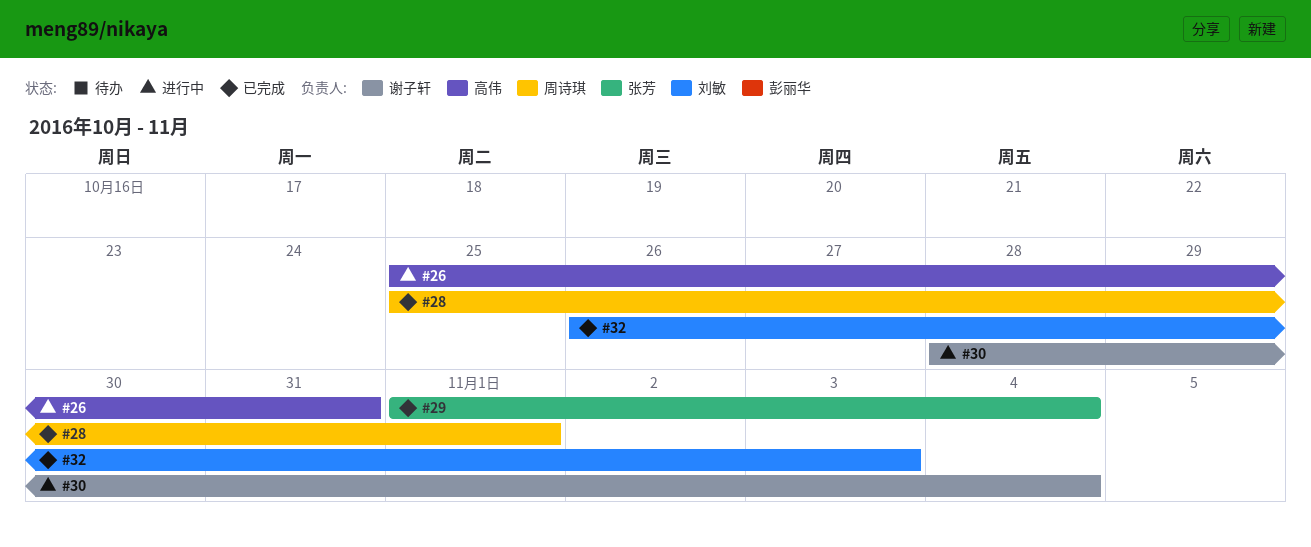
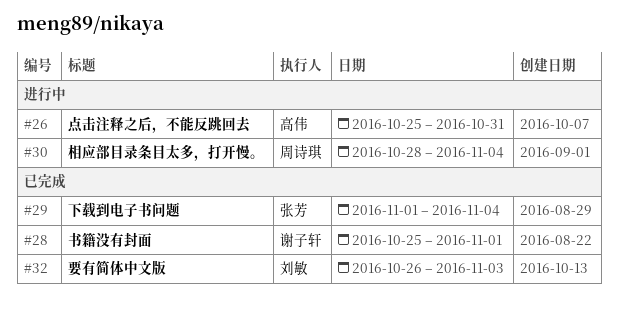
#28, owner: 周诗琪 -> 谢子轩
#30, owner: 谢子轩 -> 周诗琪

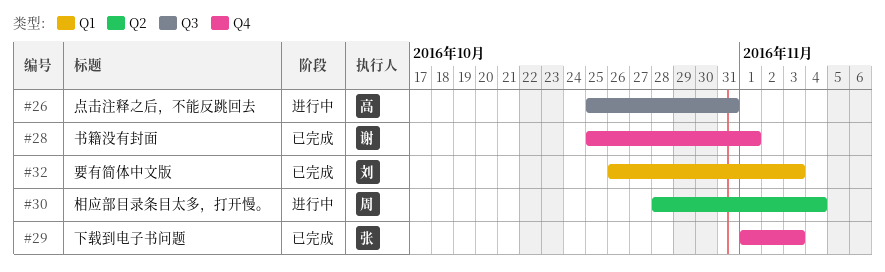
#29, due: Nov 4 -> Nov 3

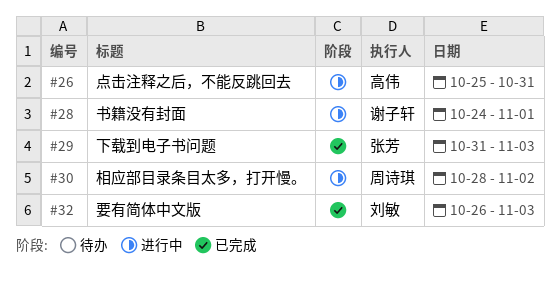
#28, status: 已完成 -> 进行中
#28, start: Oct 25 -> Oct 24
#29, start: Nov 1 -> Oct 31
#30, due: Nov 4 -> Nov 2

